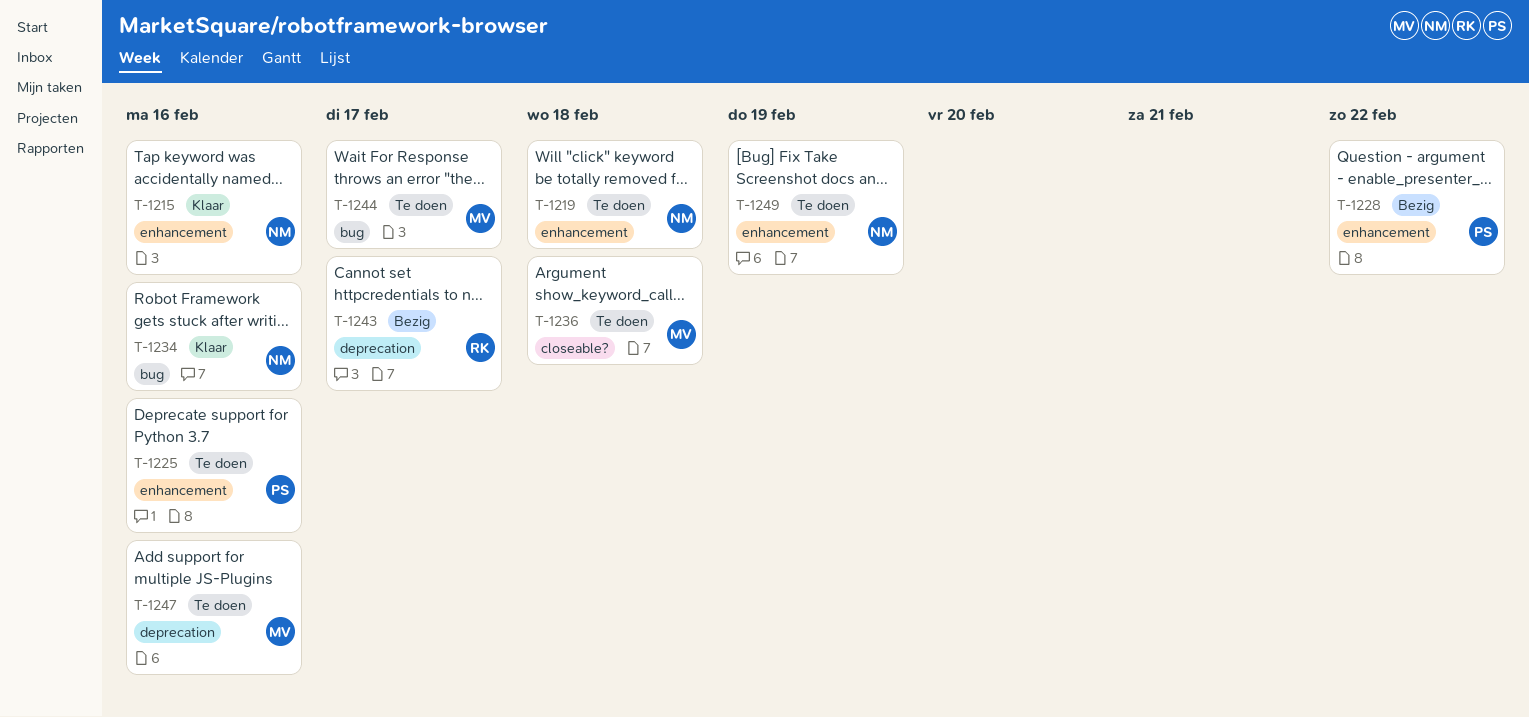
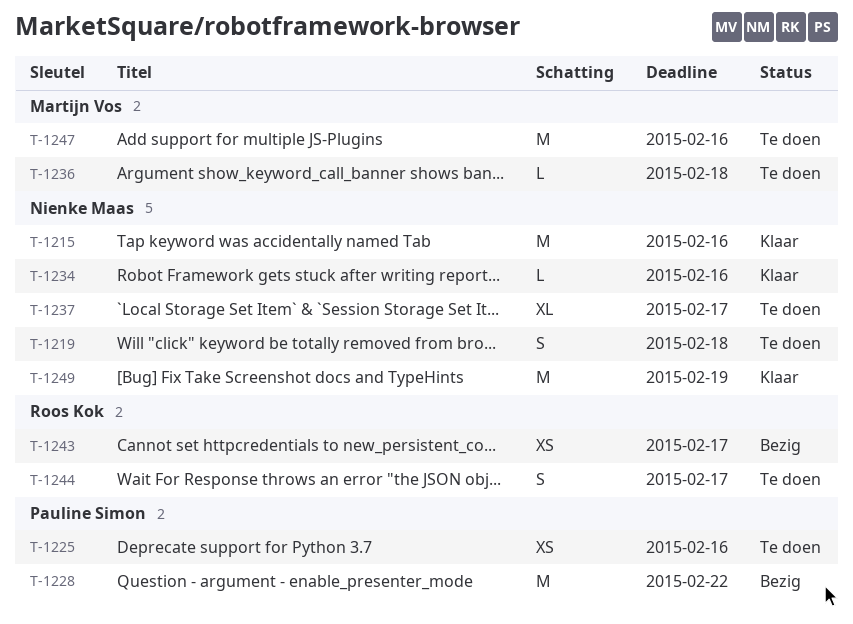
T-1237: none -> present
T-1244, owner: Martijn Vos -> Roos Kok
T-1249, status: Te doen -> Klaar

